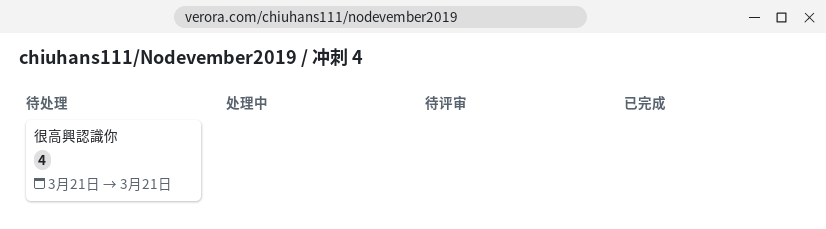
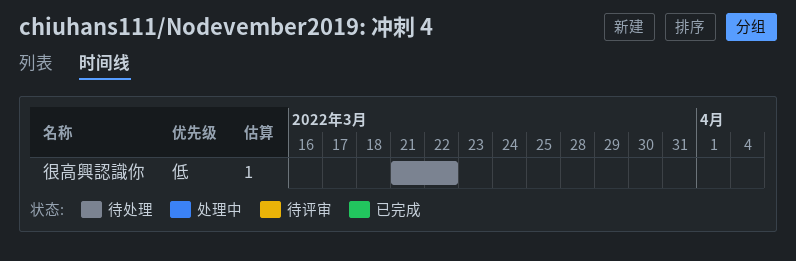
很高興認識你, estimate: 4 -> 1
很高興認識你, due: Mar 21 -> Mar 22

